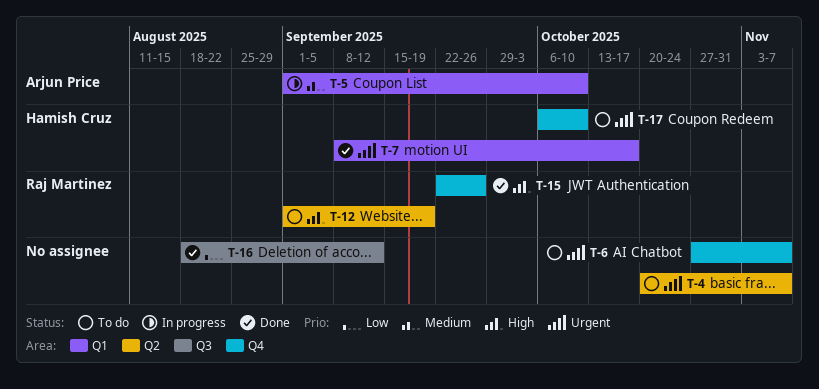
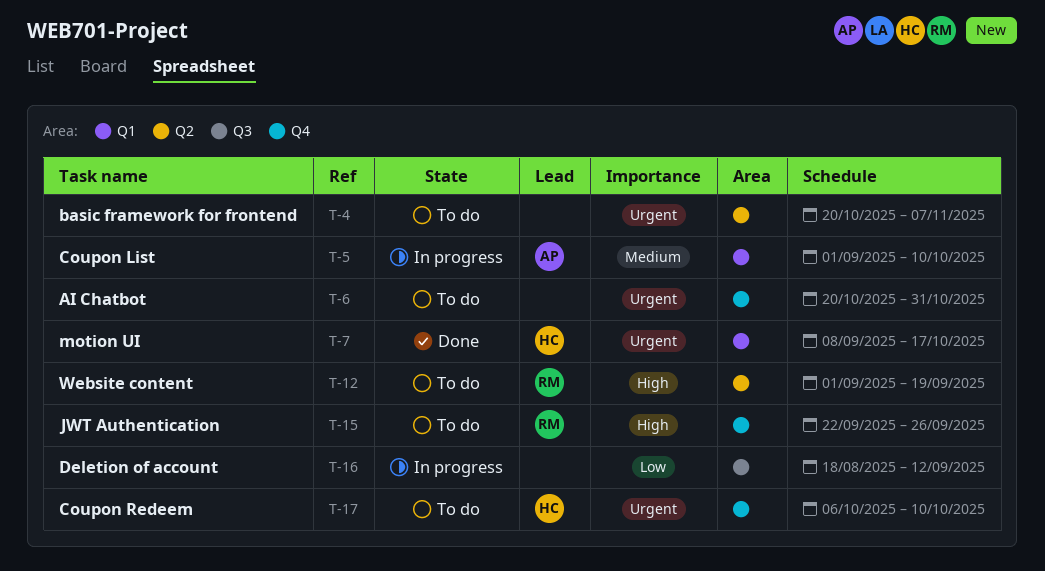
T-6, start: Oct 27 -> Oct 20
T-6, due: Nov 7 -> Oct 31
T-15, status: Done -> To do
T-16, status: Done -> In progress

